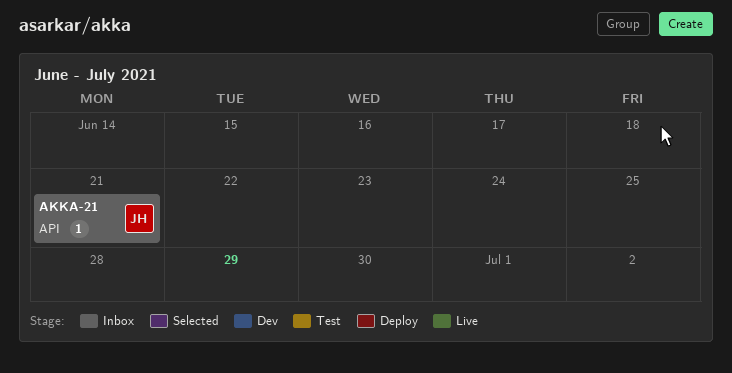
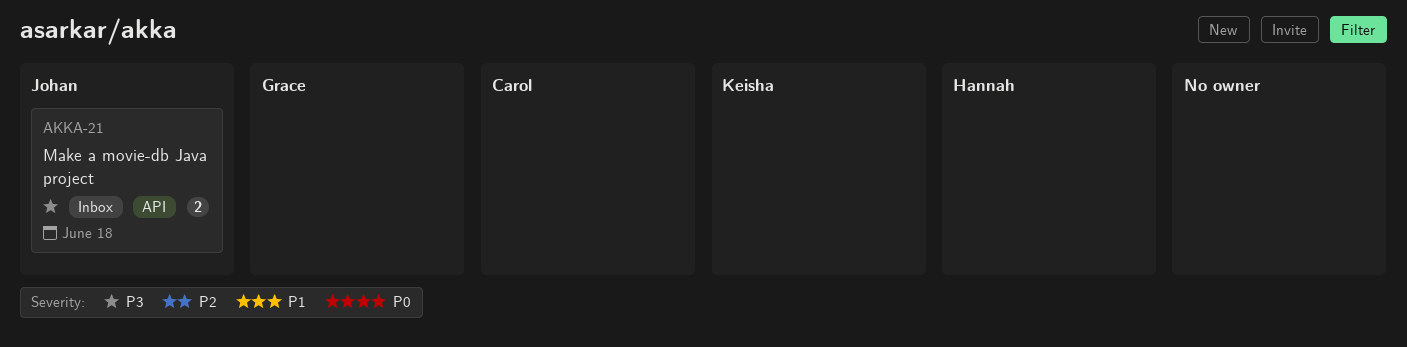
AKKA-21, estimate: 1 -> 2
AKKA-21, due: Jun 21 -> Jun 18

